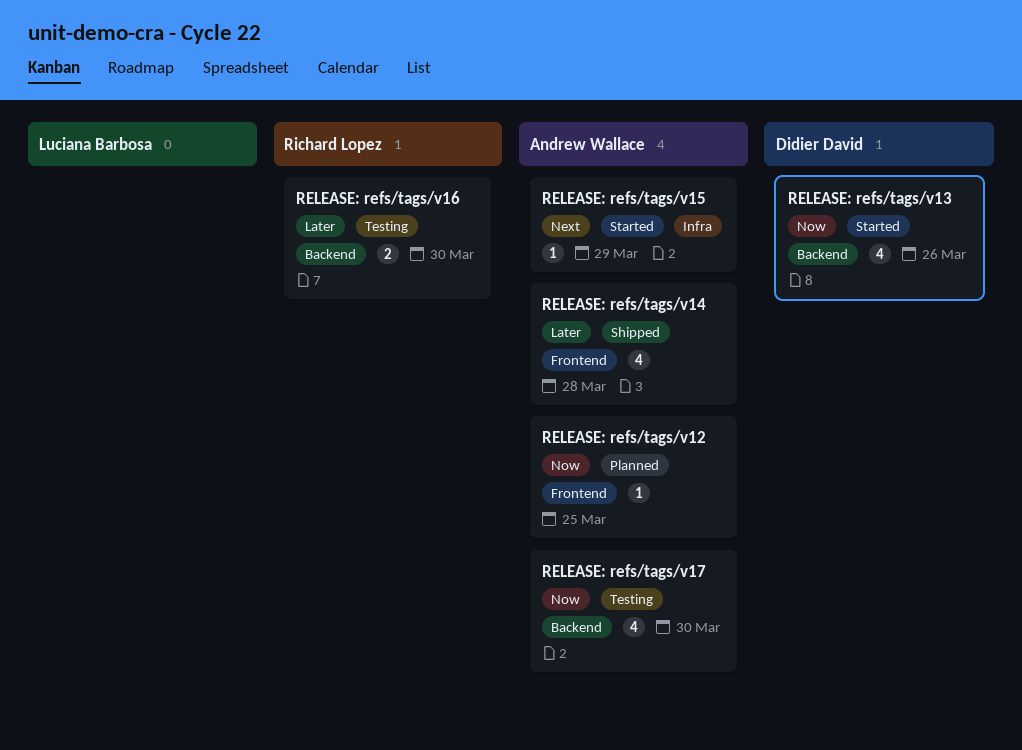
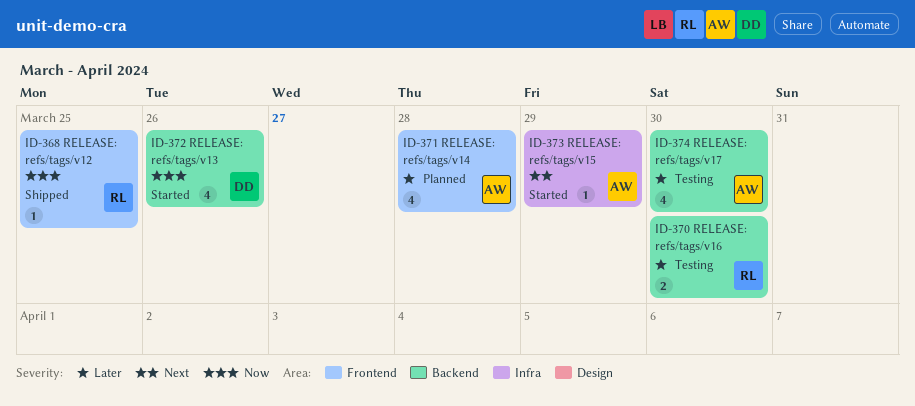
RELEASE: refs/tags/v12, status: Planned -> Shipped
RELEASE: refs/tags/v12, owner: Andrew Wallace -> Richard Lopez
RELEASE: refs/tags/v14, status: Shipped -> Planned
RELEASE: refs/tags/v17, priority: Now -> Later

